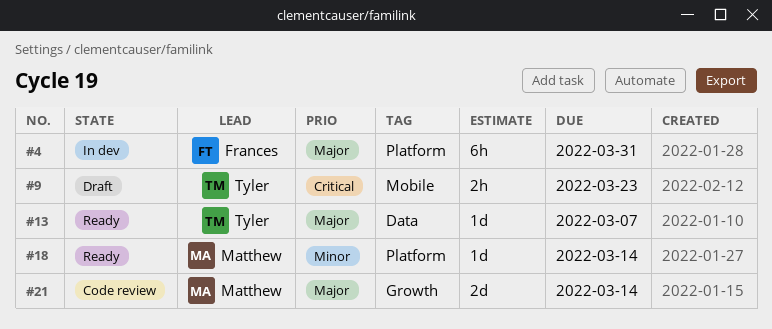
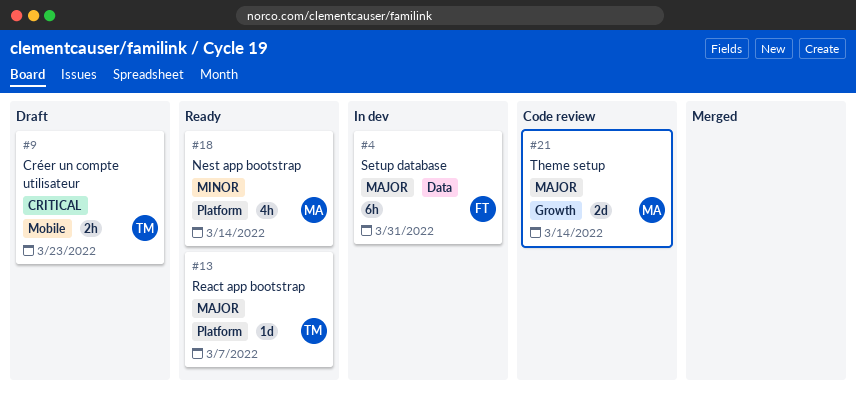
#4, label: Platform -> Data
#13, label: Data -> Platform
#18, estimate: 1d -> 4h

